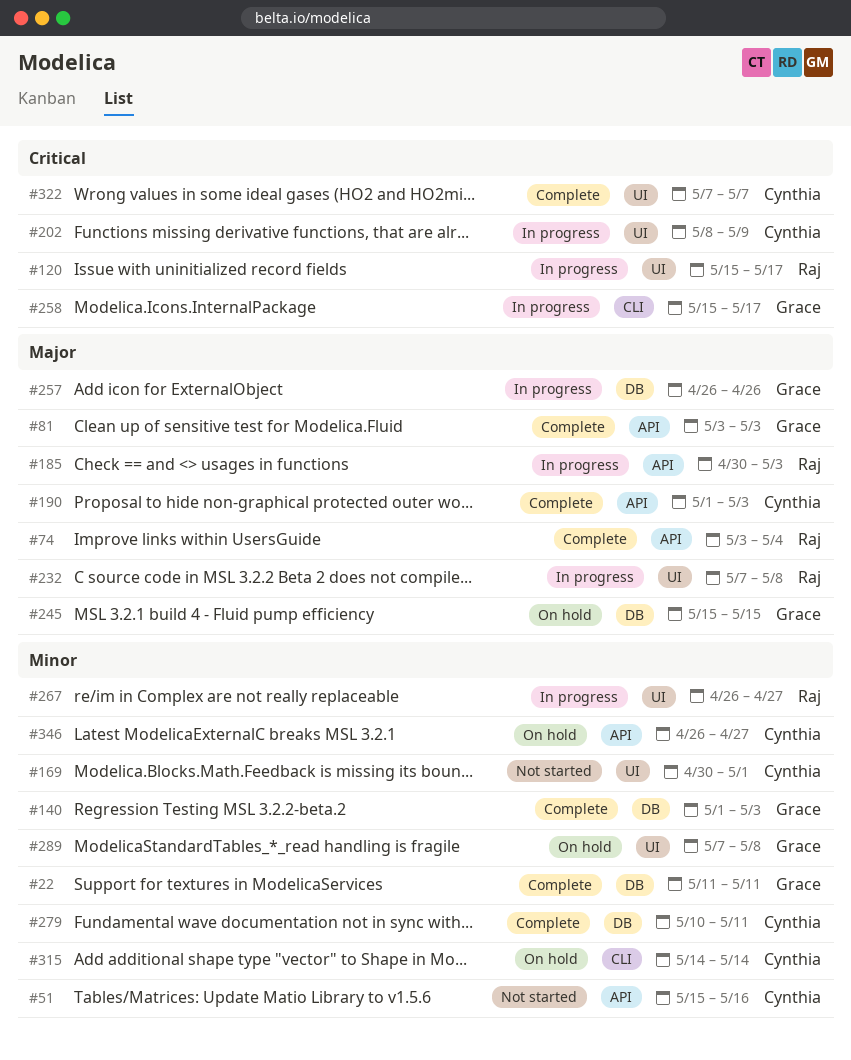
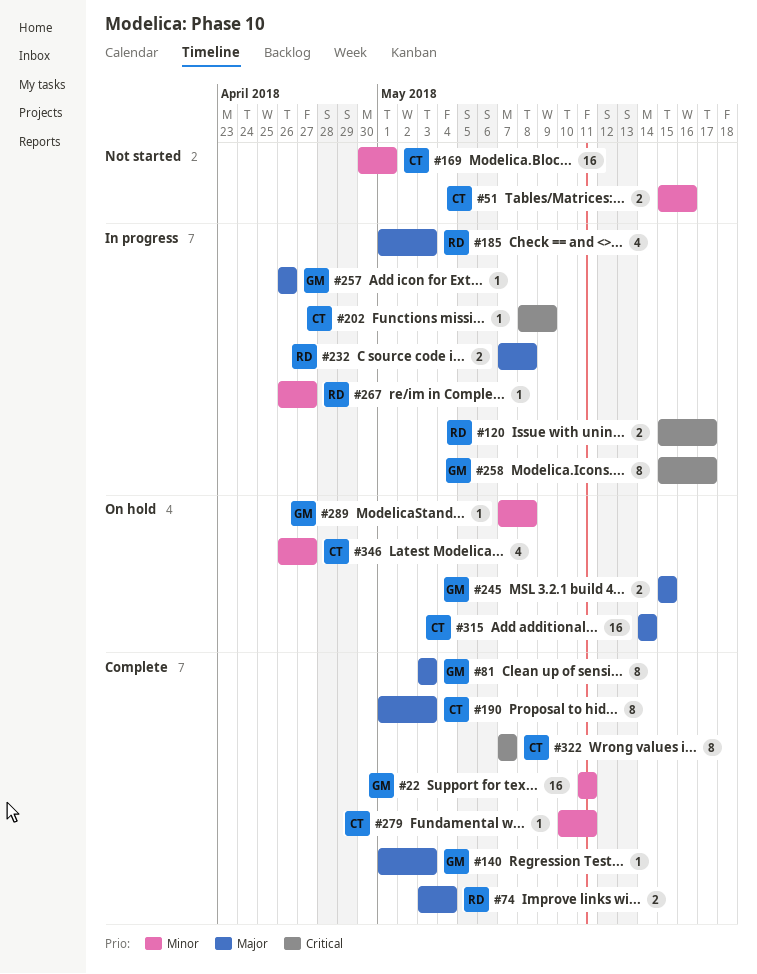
#140, priority: Minor -> Major
#185, start: Apr 30 -> May 1
#315, priority: Minor -> Major

